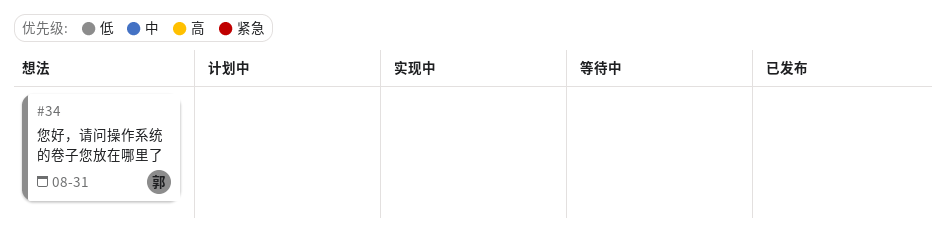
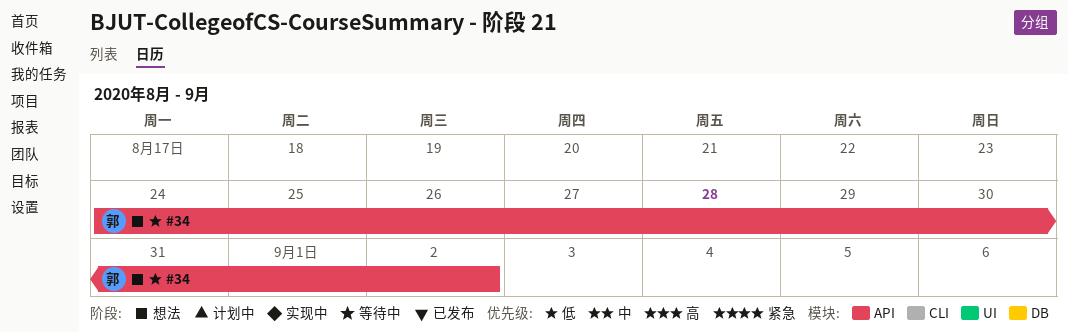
#34, due: Aug 31 -> Sep 2

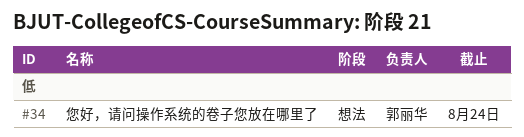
#34, due: Sep 2 -> Aug 24

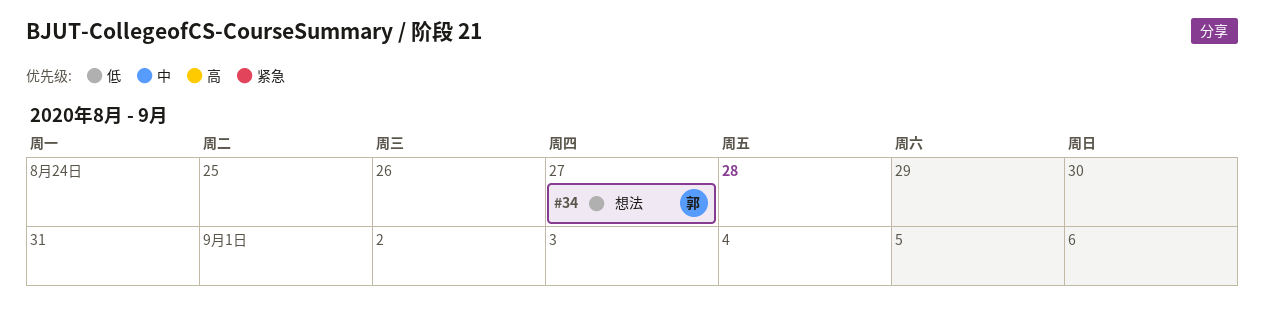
#34, due: Aug 24 -> Aug 27

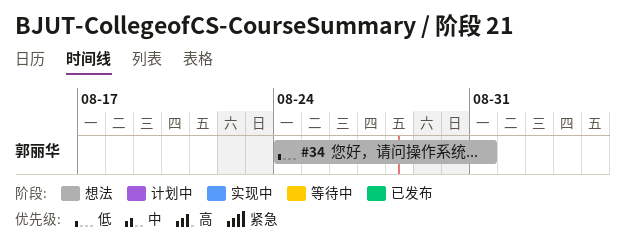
#34, due: Aug 27 -> Aug 31

